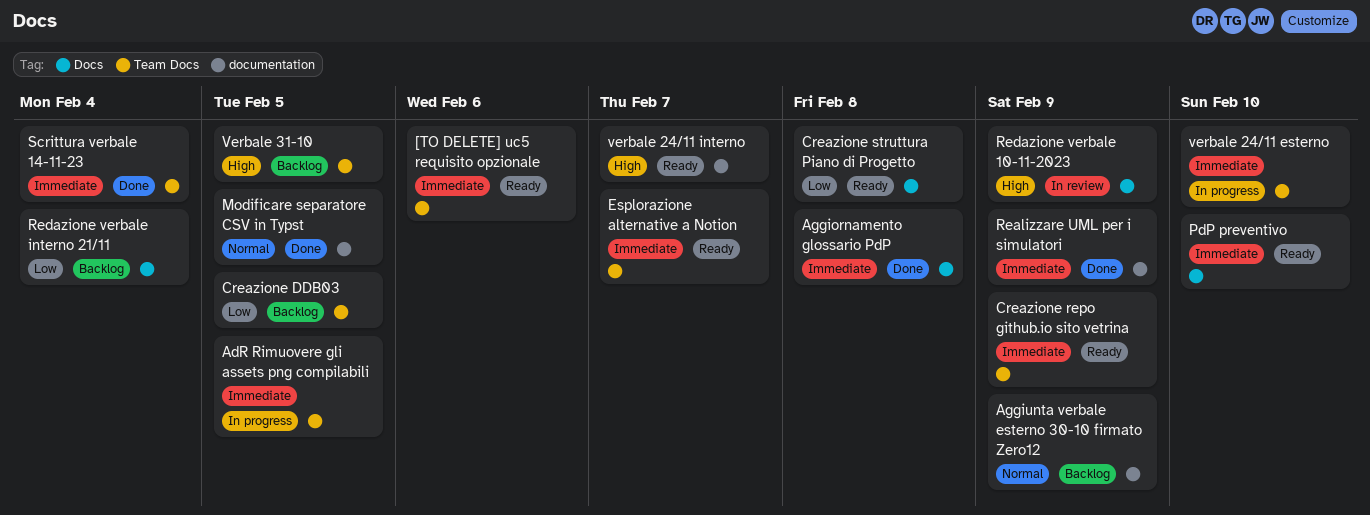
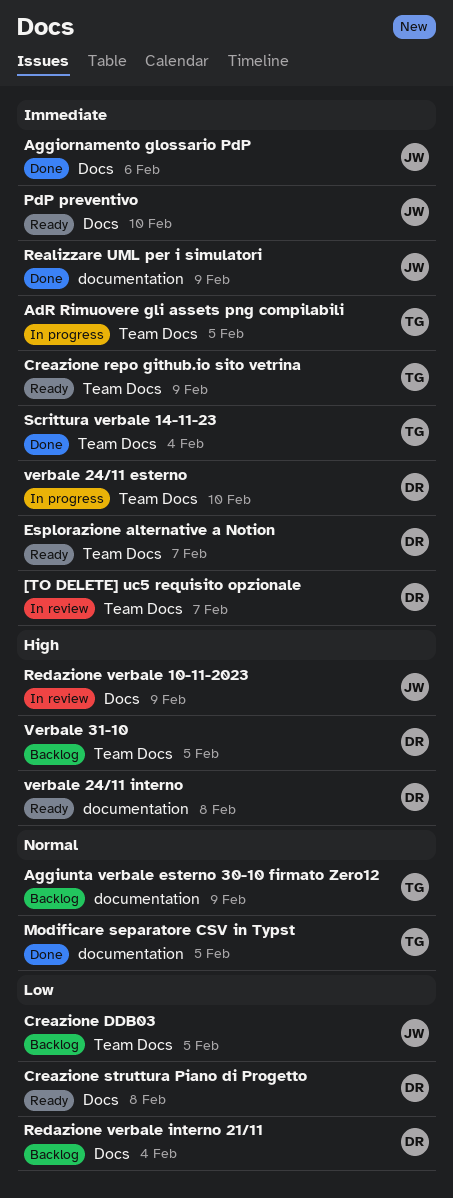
[TO DELETE] uc5 requisito opzionale, status: Ready -> In review
[TO DELETE] uc5 requisito opzionale, due: Feb 6 -> Feb 7
Aggiornamento glossario PdP, due: Feb 8 -> Feb 6
verbale 24/11 interno, due: Feb 7 -> Feb 8

